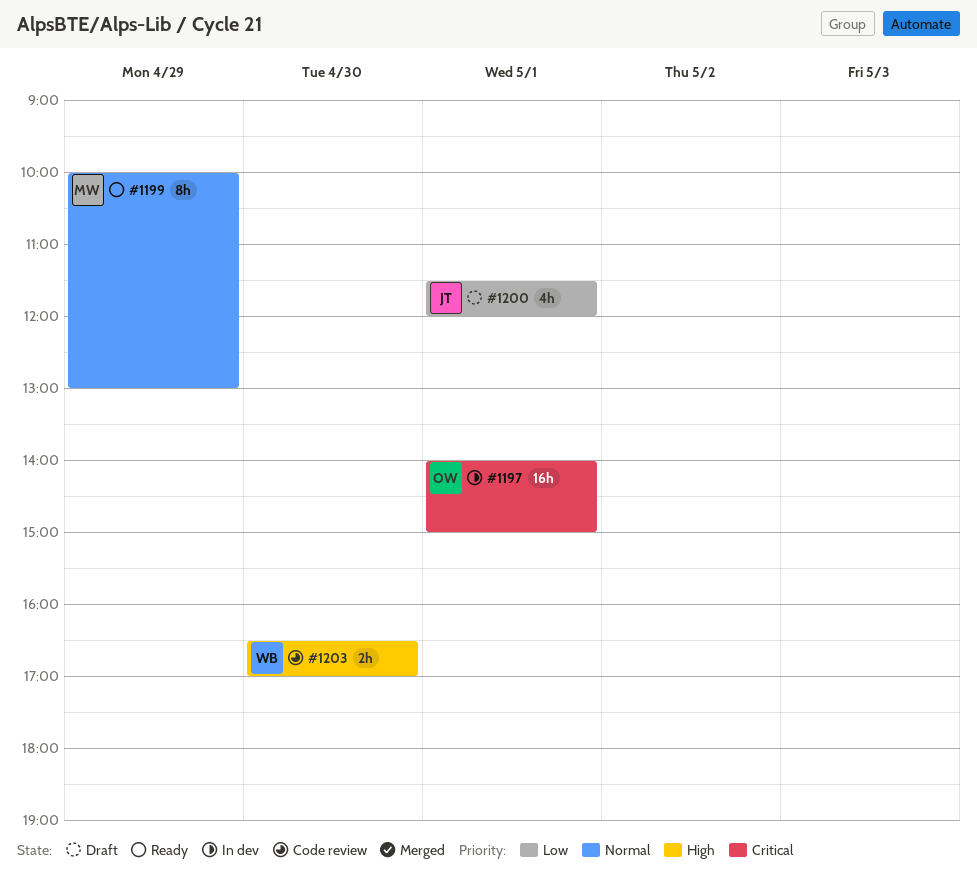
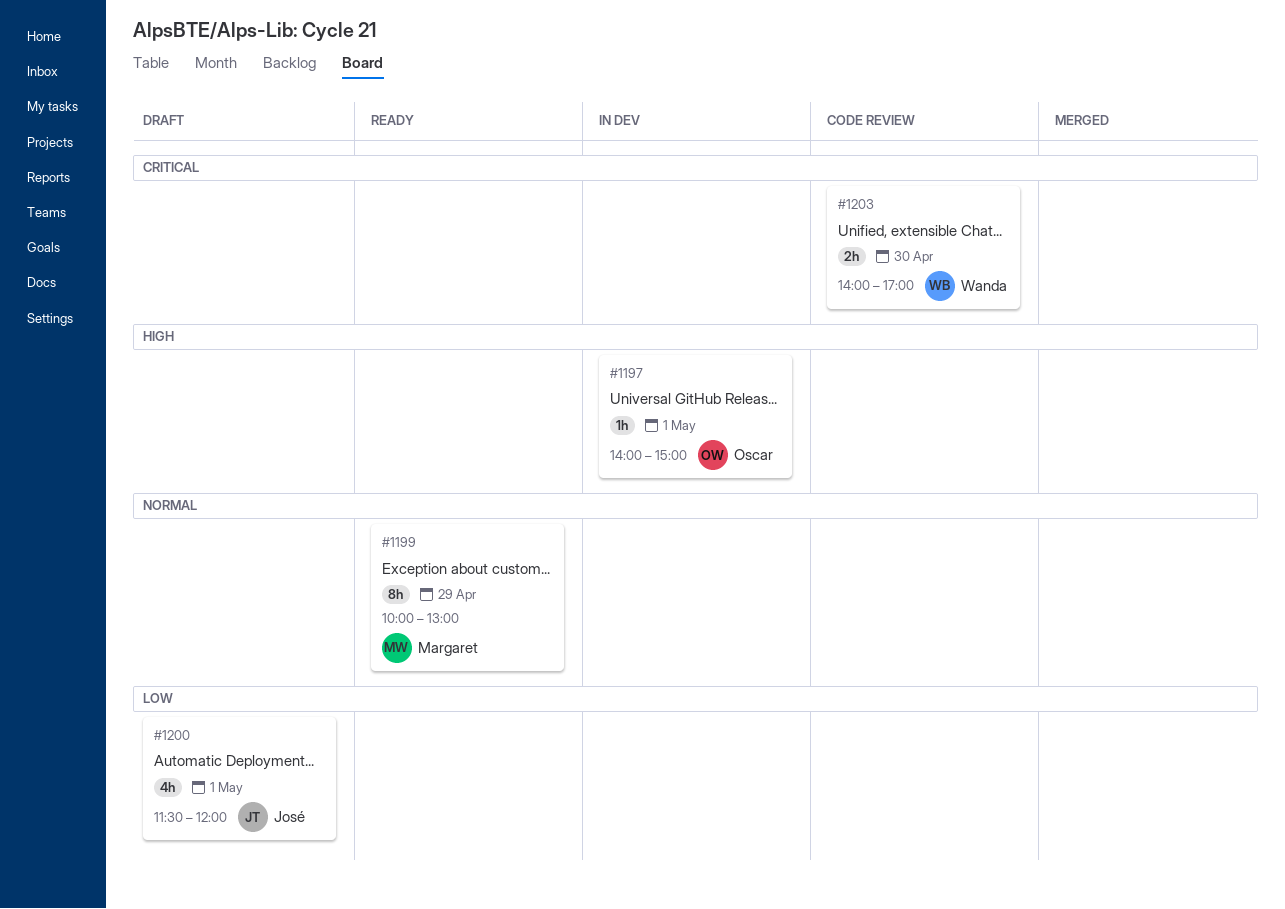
#1197, priority: Critical -> High
#1197, estimate: 16h -> 1h
#1203, priority: High -> Critical
#1203, begins: 16:30 -> 14:00

